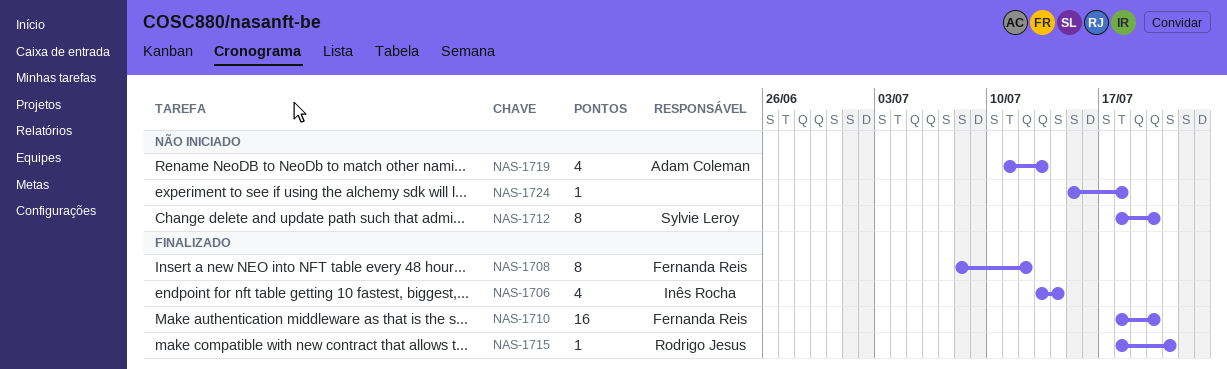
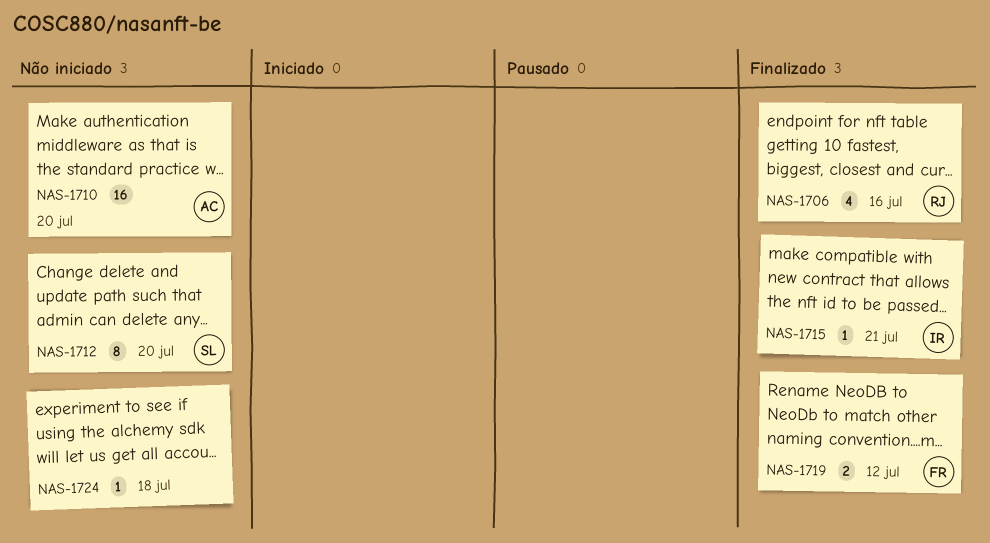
NAS-1706, owner: Inês Rocha -> Rodrigo Jesus
NAS-1706, due: Jul 14 -> Jul 16
NAS-1708: present -> none
NAS-1710, status: Finalizado -> Não iniciado
NAS-1710, owner: Fernanda Reis -> Adam Coleman
NAS-1715, owner: Rodrigo Jesus -> Inês Rocha
NAS-1719, status: Não iniciado -> Finalizado
NAS-1719, owner: Adam Coleman -> Fernanda Reis
NAS-1719, estimate: 4 -> 2
NAS-1719, due: Jul 13 -> Jul 12

